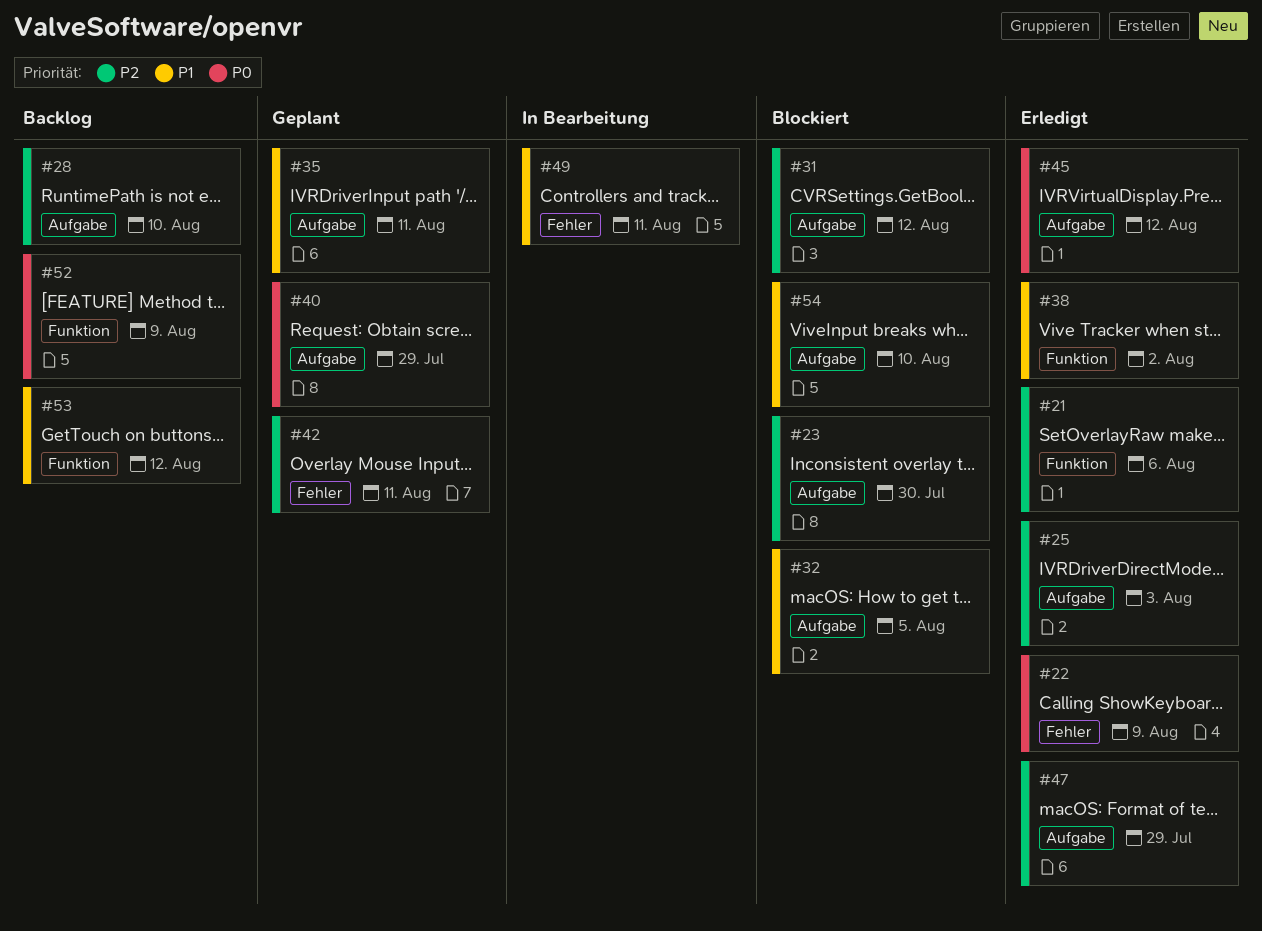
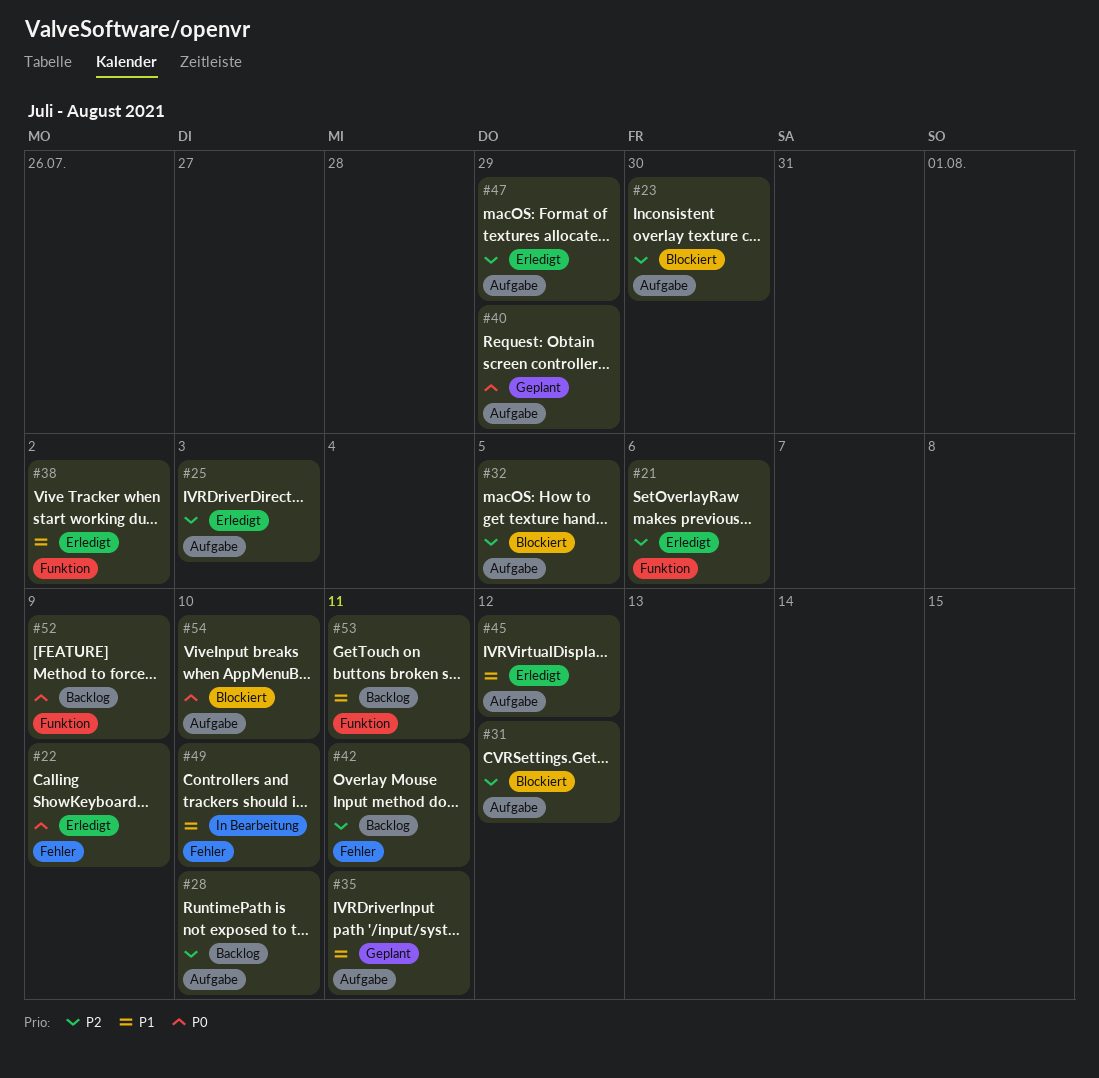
#32, priority: P1 -> P2
#42, status: Geplant -> Backlog
#45, priority: P0 -> P1
#49, due: Aug 11 -> Aug 10
#53, due: Aug 12 -> Aug 11
#54, priority: P1 -> P0

